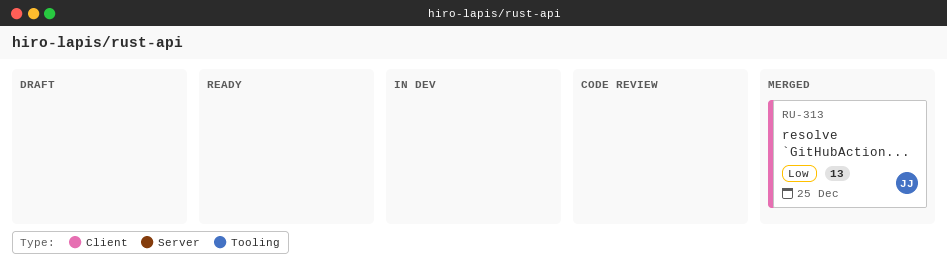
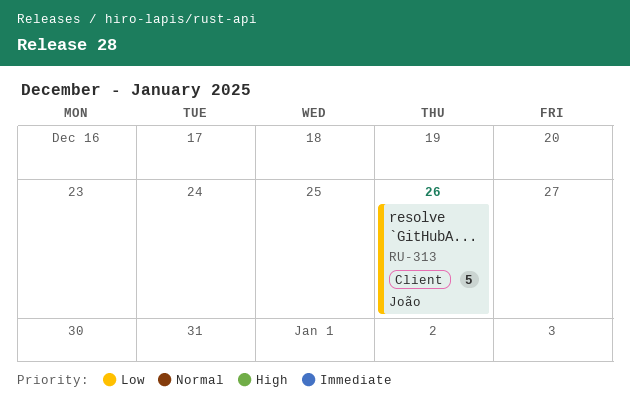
RU-313, estimate: 13 -> 5
RU-313, due: Dec 25 -> Dec 26

